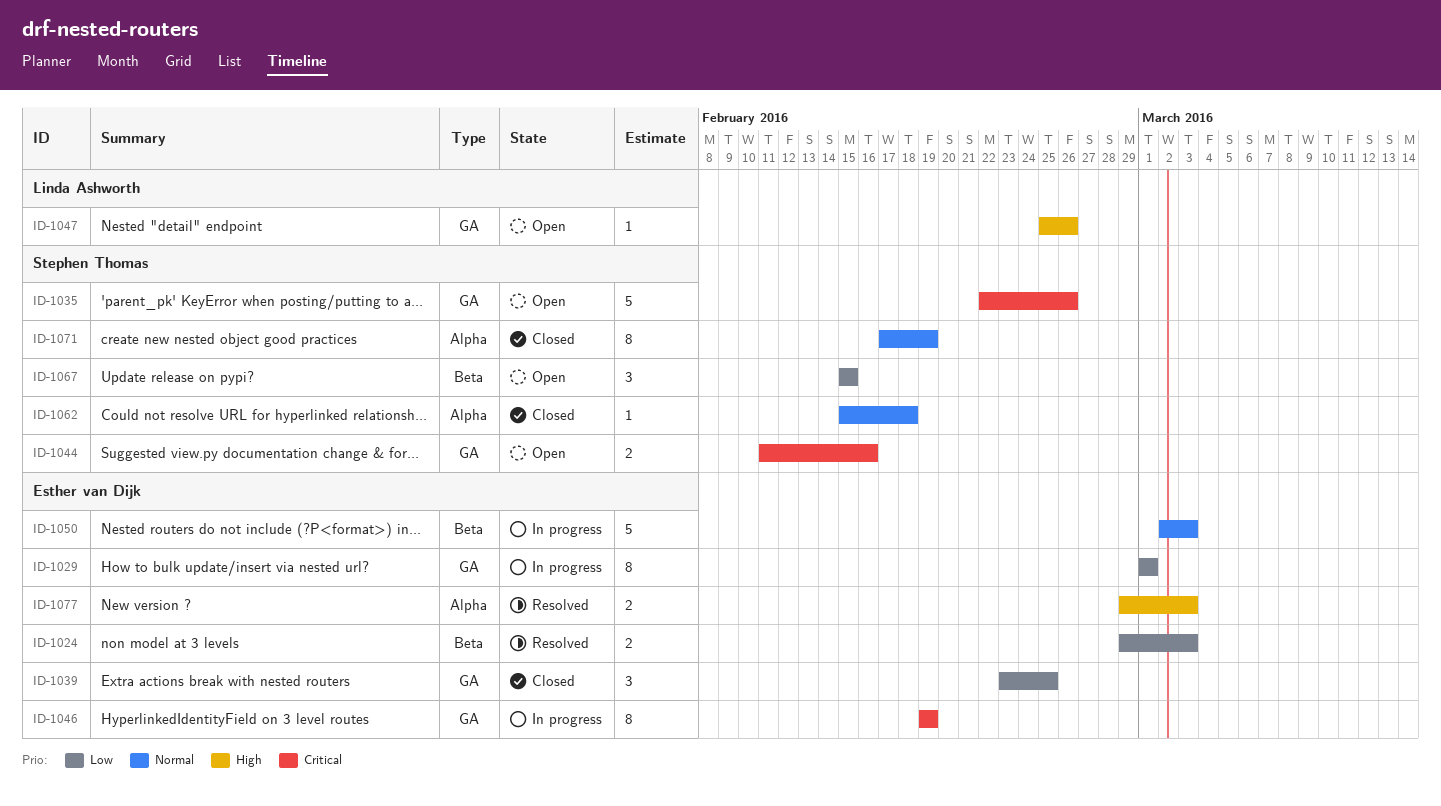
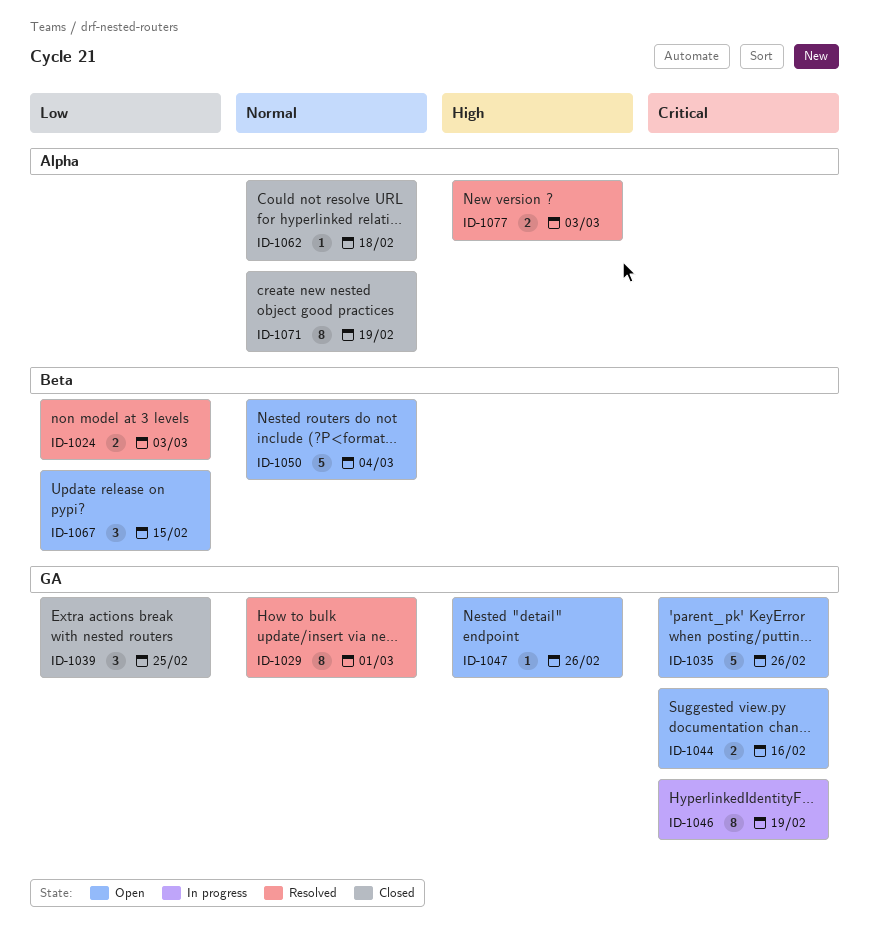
ID-1029, status: In progress -> Resolved
ID-1029, priority: Low -> Normal
ID-1050, status: In progress -> Open
ID-1050, due: Mar 3 -> Mar 4

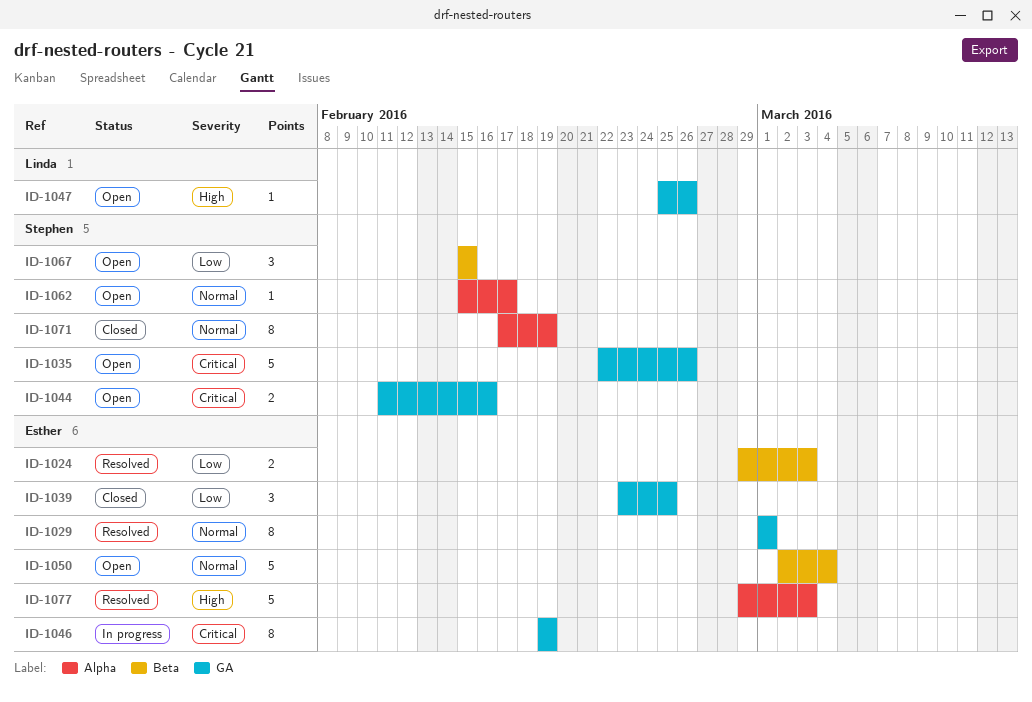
ID-1062, status: Closed -> Open
ID-1062, due: Feb 18 -> Feb 17
ID-1077, estimate: 2 -> 5

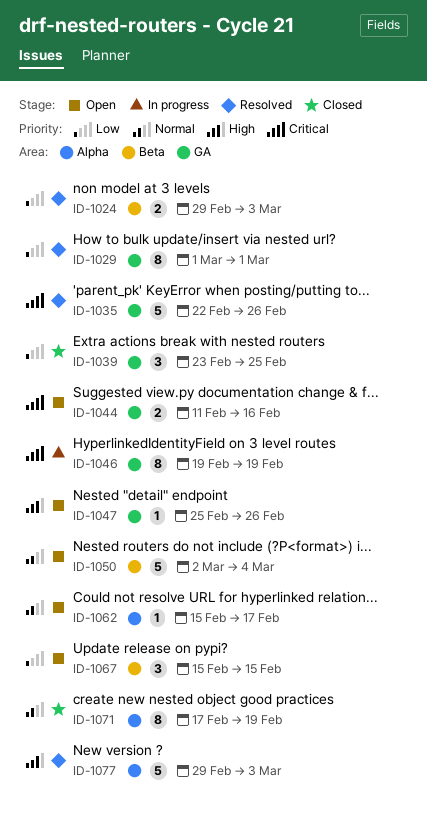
ID-1029, priority: Normal -> Low
ID-1035, status: Open -> Resolved

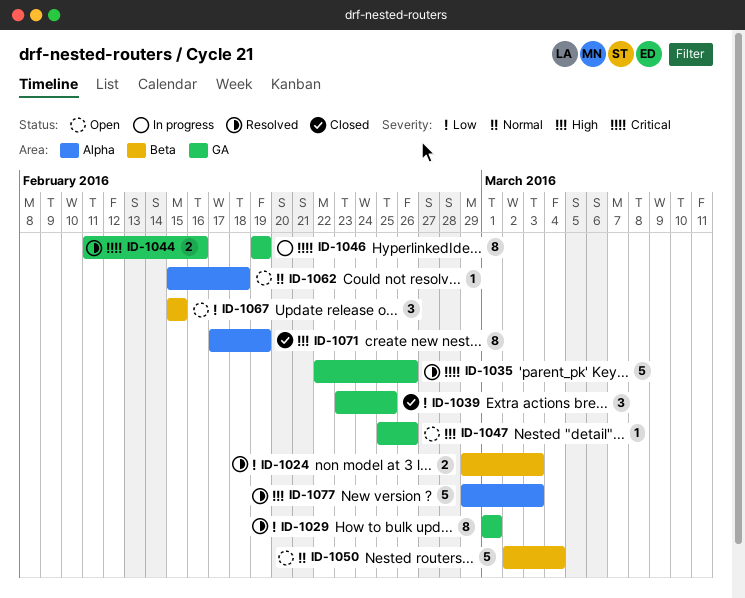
ID-1044, status: Open -> Resolved
ID-1062, due: Feb 17 -> Feb 18
ID-1071, priority: Normal -> High

